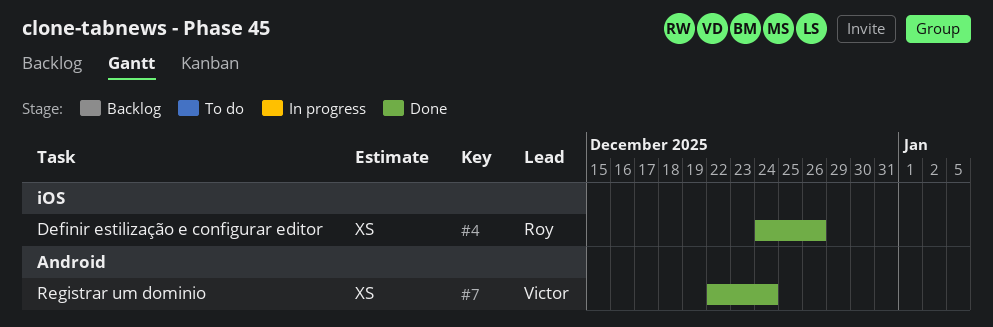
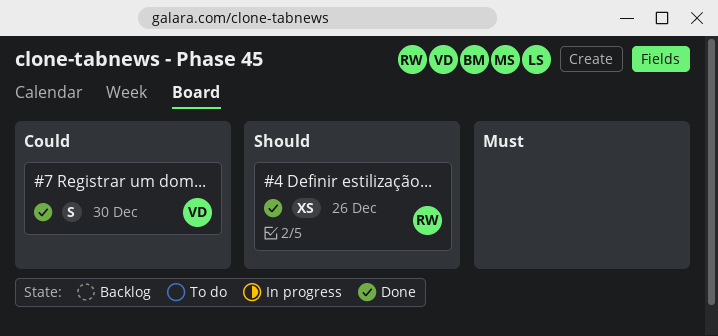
#7, estimate: XS -> S
#7, due: Dec 24 -> Dec 30

